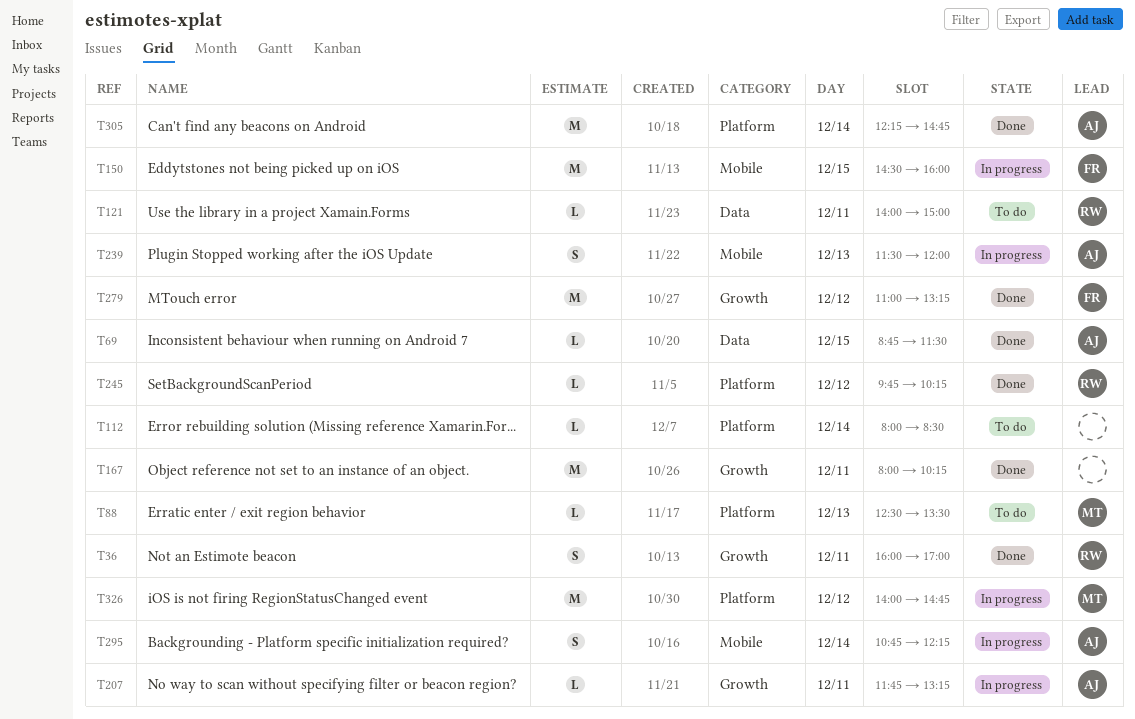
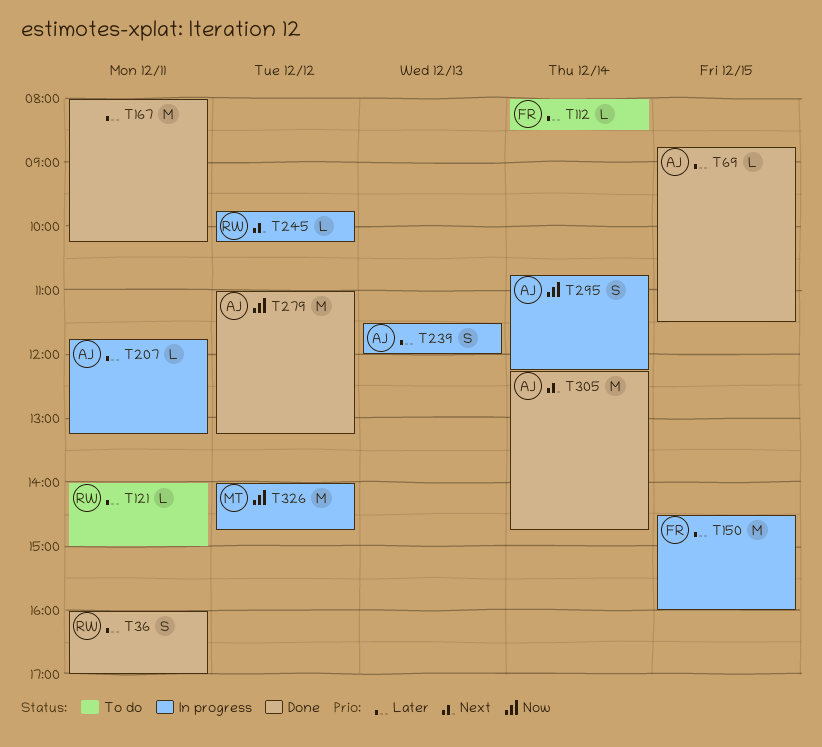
T88: present -> none
T112, owner: none -> FR
T245, status: Done -> In progress
T279, owner: FR -> AJ

